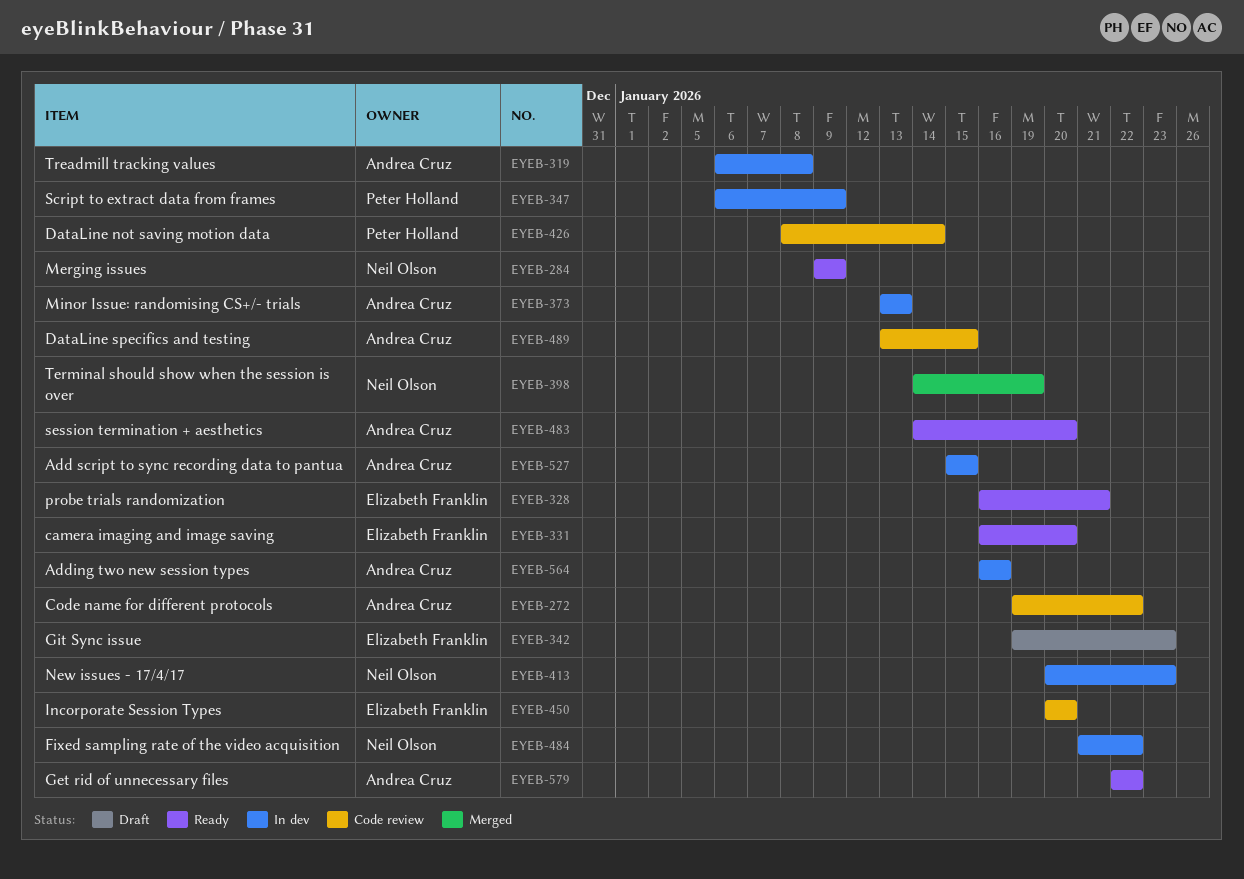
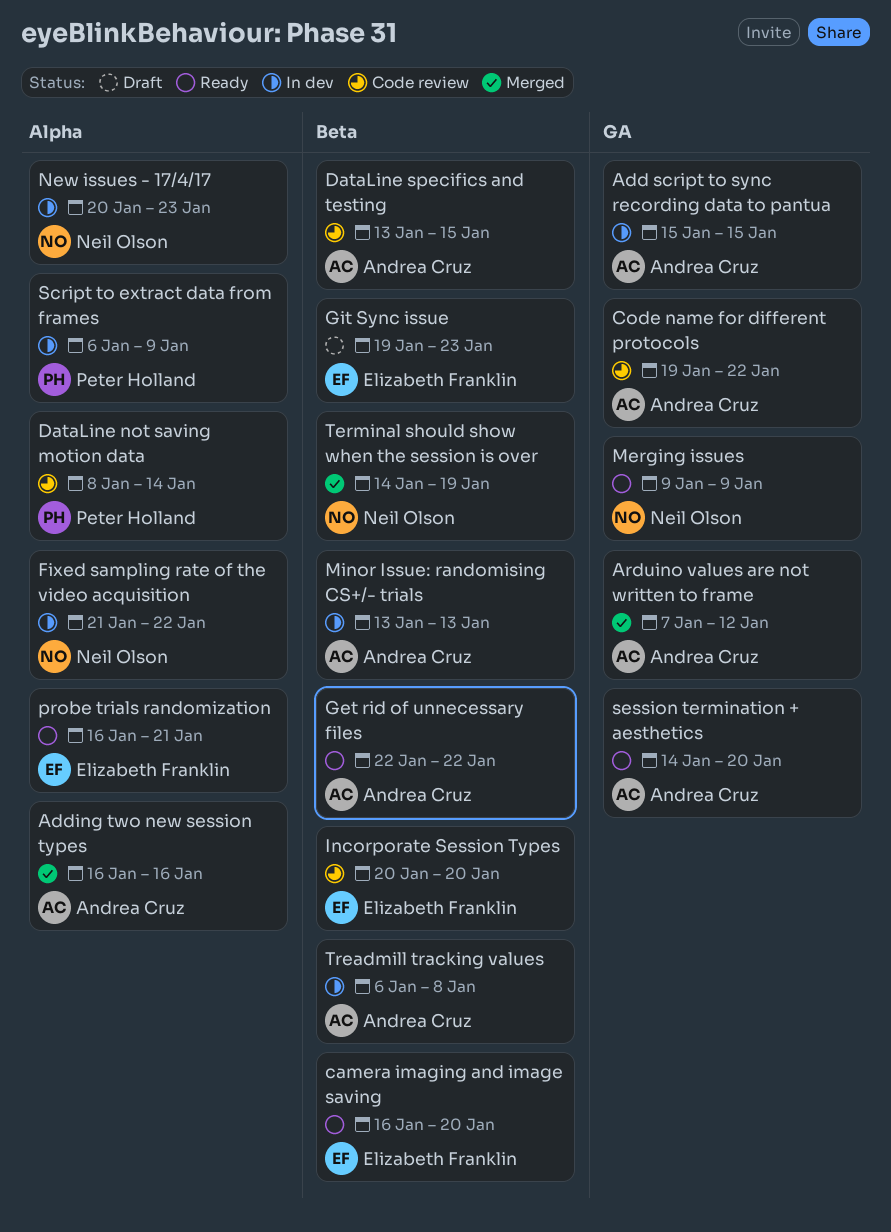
Adding two new session types, status: In dev -> Merged
Arduino values are not written to frame: none -> present

